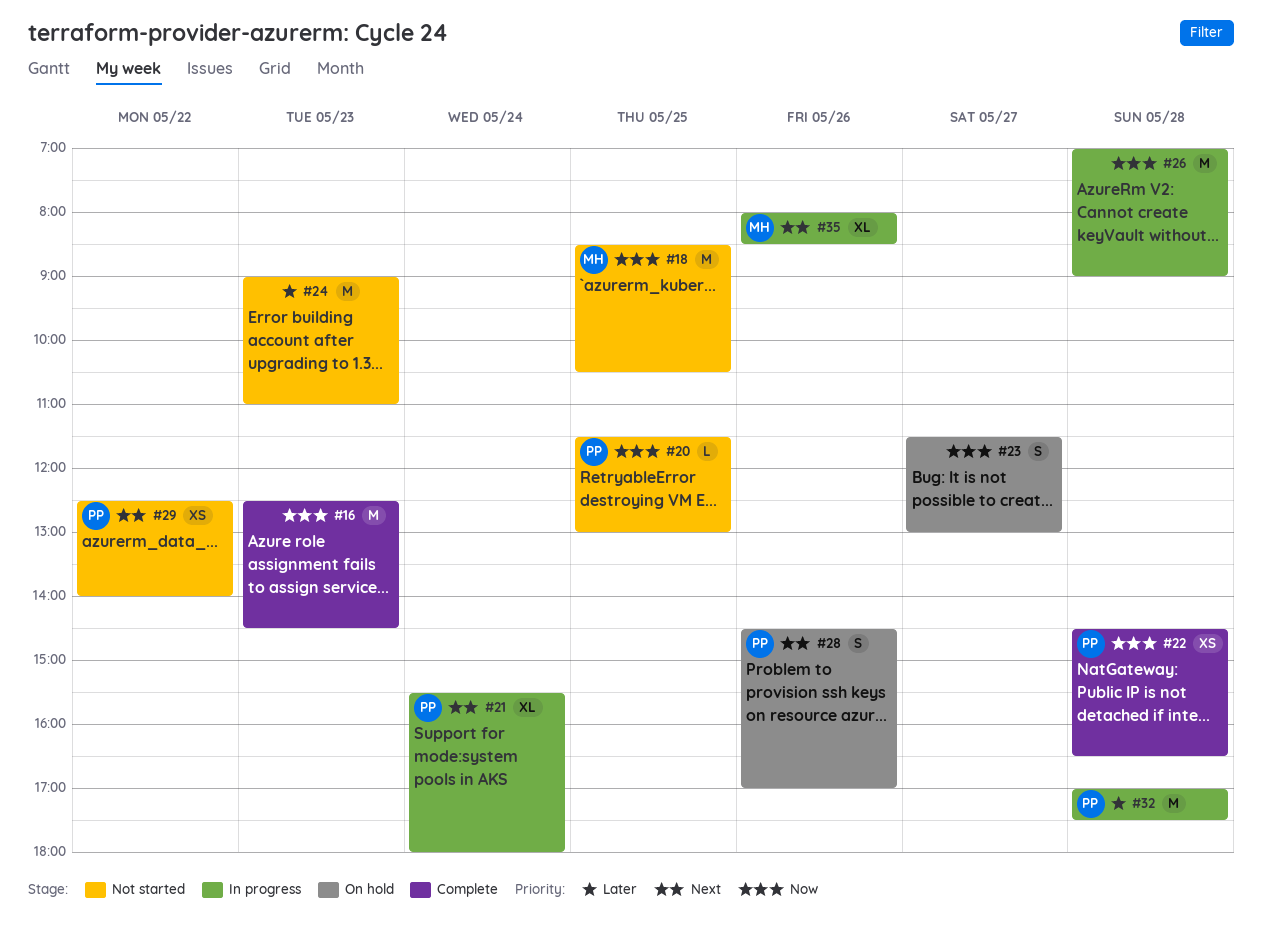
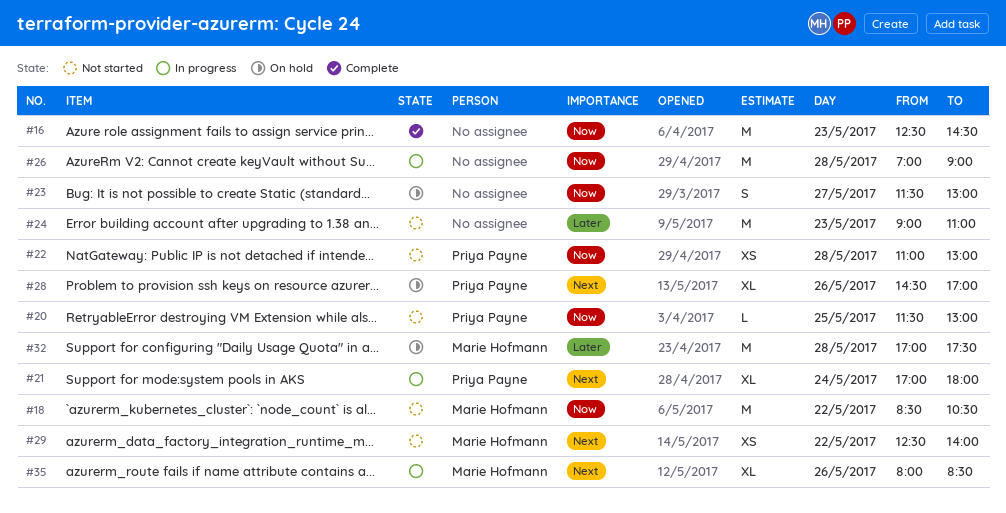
#18, day: May 25 -> May 22
#21, begins: 15:30 -> 17:00
#22, status: Complete -> Not started
#22, begins: 14:30 -> 11:00
#22, ends: 16:30 -> 13:00
#28, estimate: S -> XL
#29, owner: Priya Payne -> Marie Hofmann
#32, status: In progress -> On hold
#32, owner: Priya Payne -> Marie Hofmann

